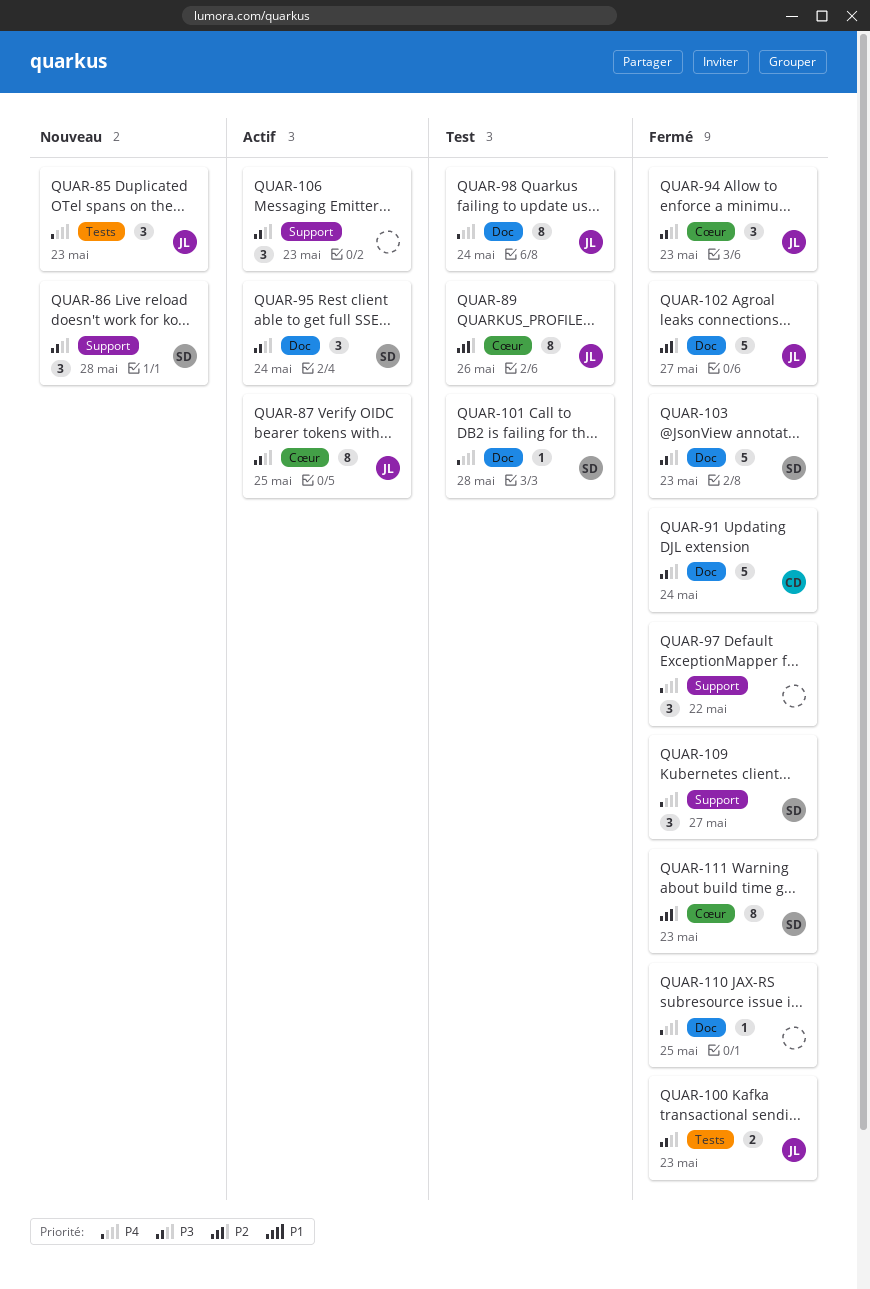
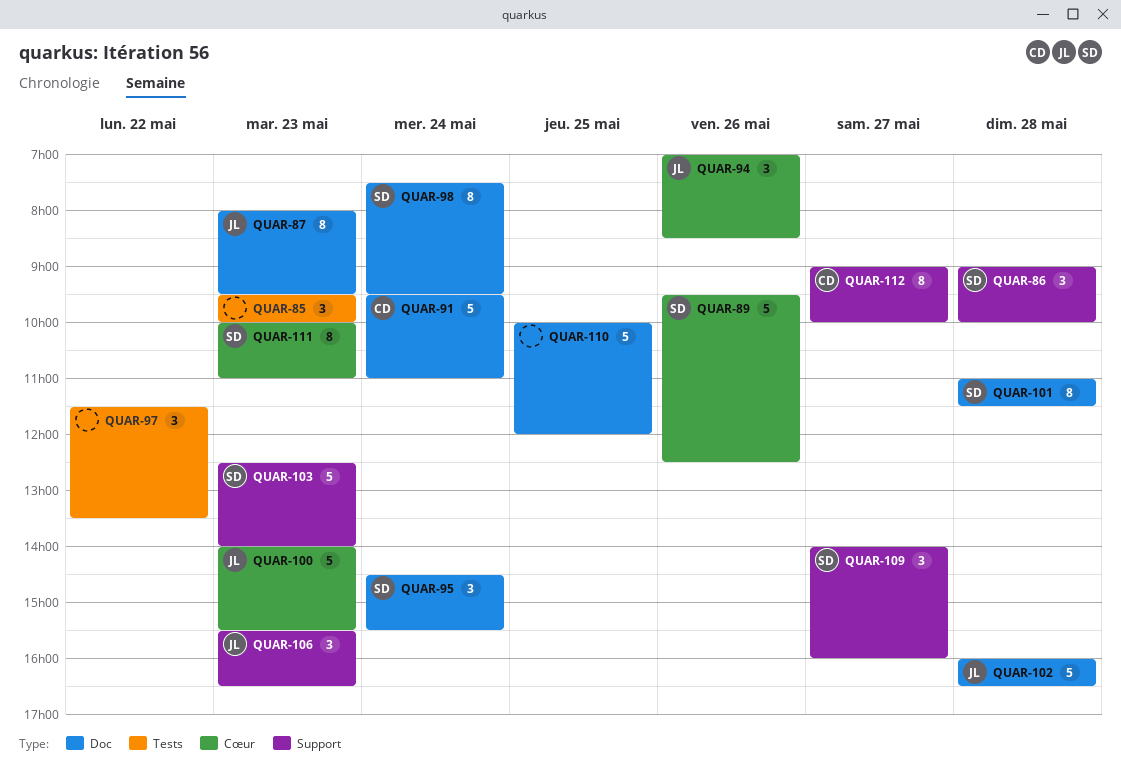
QUAR-85, owner: JL -> none
QUAR-87, label: Cœur -> Doc
QUAR-87, day: May 25 -> May 23
QUAR-89, owner: JL -> SD
QUAR-89, estimate: 8 -> 5
QUAR-94, day: May 23 -> May 26
QUAR-97, label: Support -> Tests
QUAR-98, owner: JL -> SD
QUAR-100, label: Tests -> Cœur
QUAR-100, estimate: 2 -> 5
QUAR-101, estimate: 1 -> 8
QUAR-102, day: May 27 -> May 28
QUAR-103, label: Doc -> Support
QUAR-106, owner: none -> JL
QUAR-110, estimate: 1 -> 5
QUAR-112: none -> present

